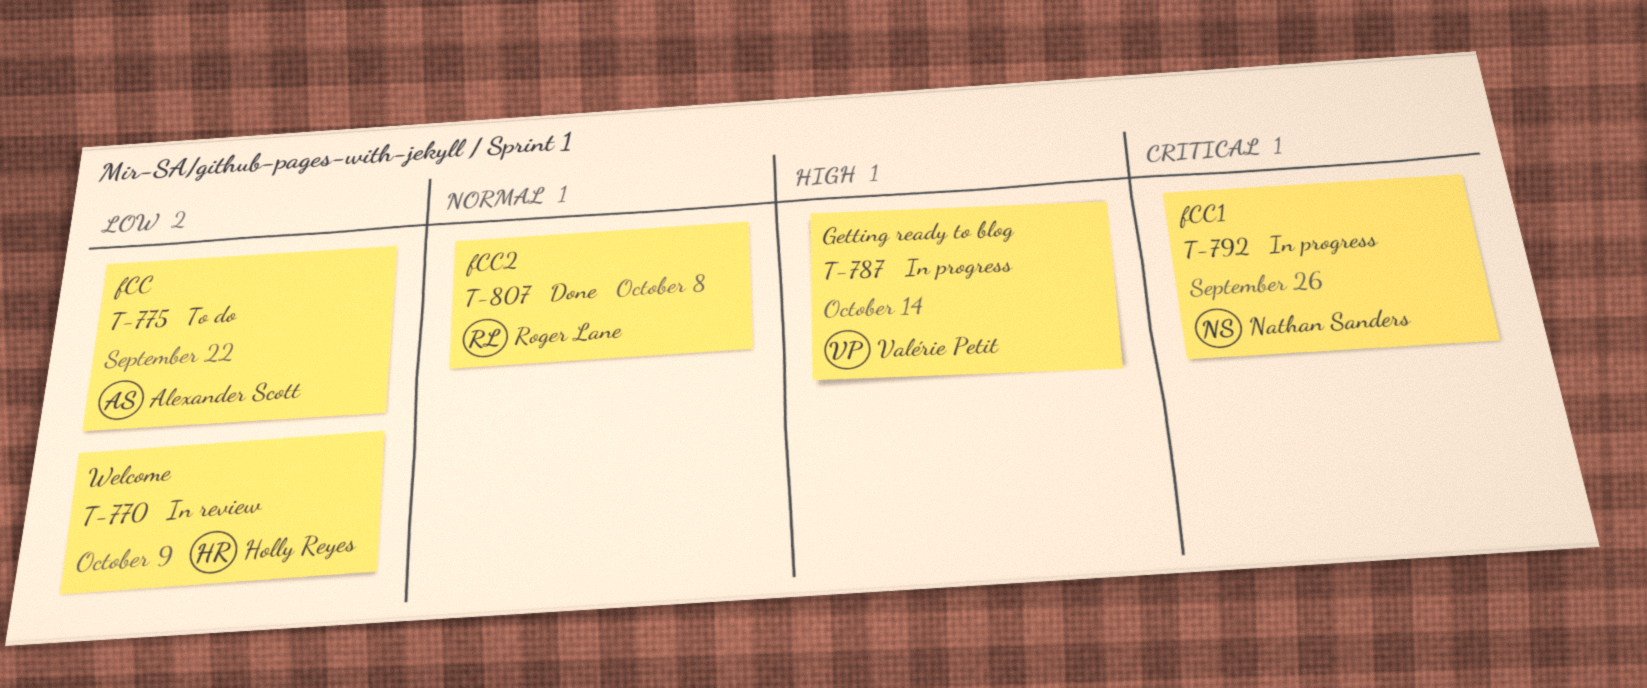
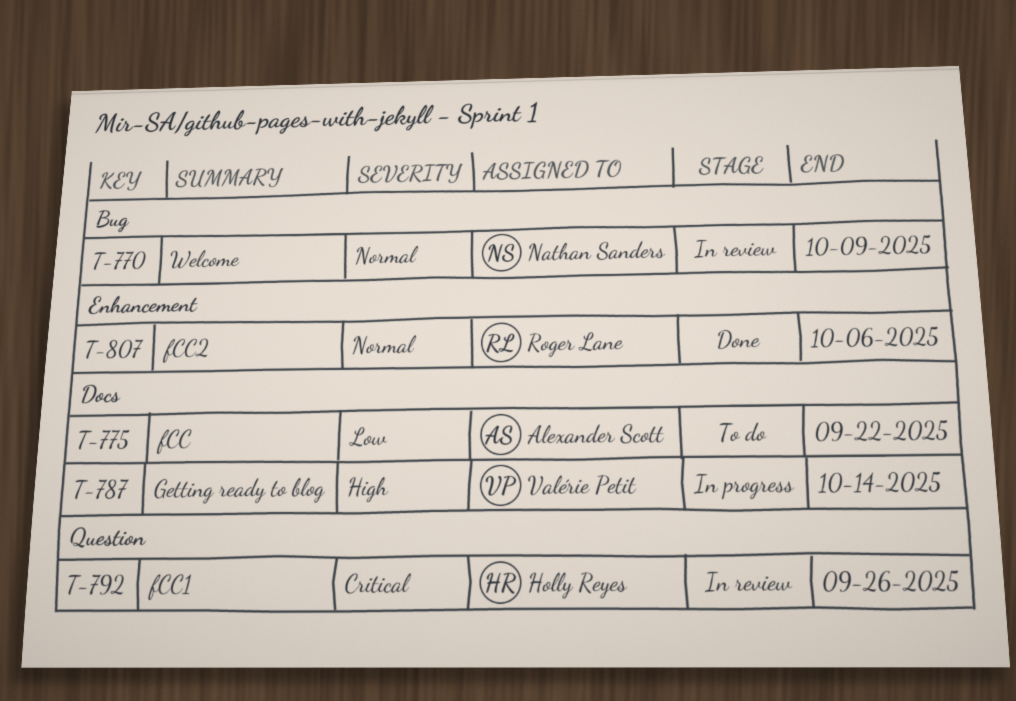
T-770, owner: Holly Reyes -> Nathan Sanders
T-770, priority: Low -> Normal
T-792, status: In progress -> In review
T-792, owner: Nathan Sanders -> Holly Reyes
T-807, due: Oct 8 -> Oct 6

